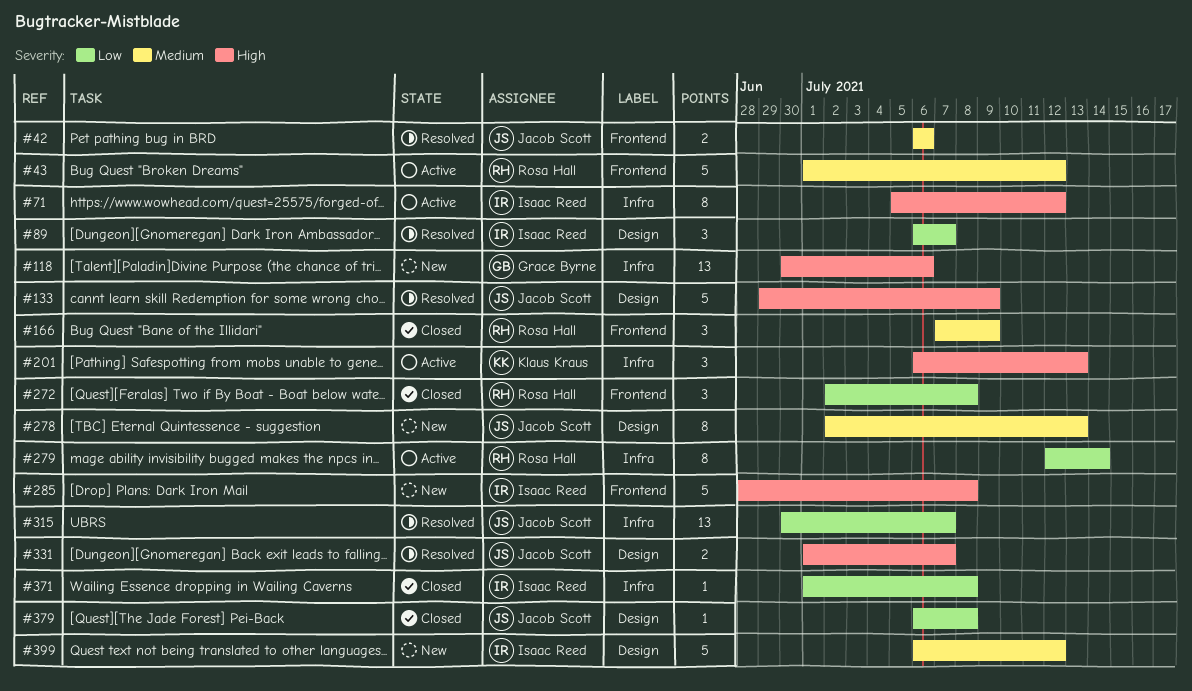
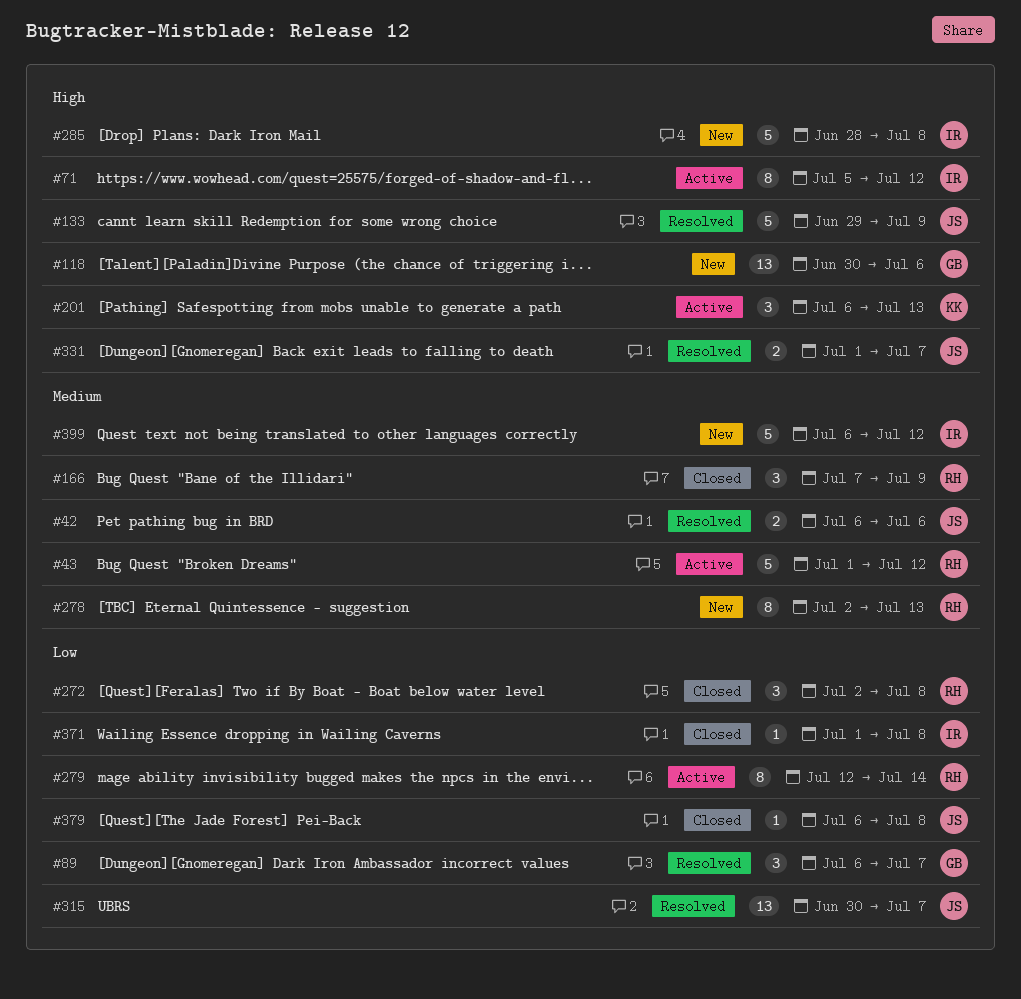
#89, owner: Isaac Reed -> Grace Byrne
#278, owner: Jacob Scott -> Rosa Hall

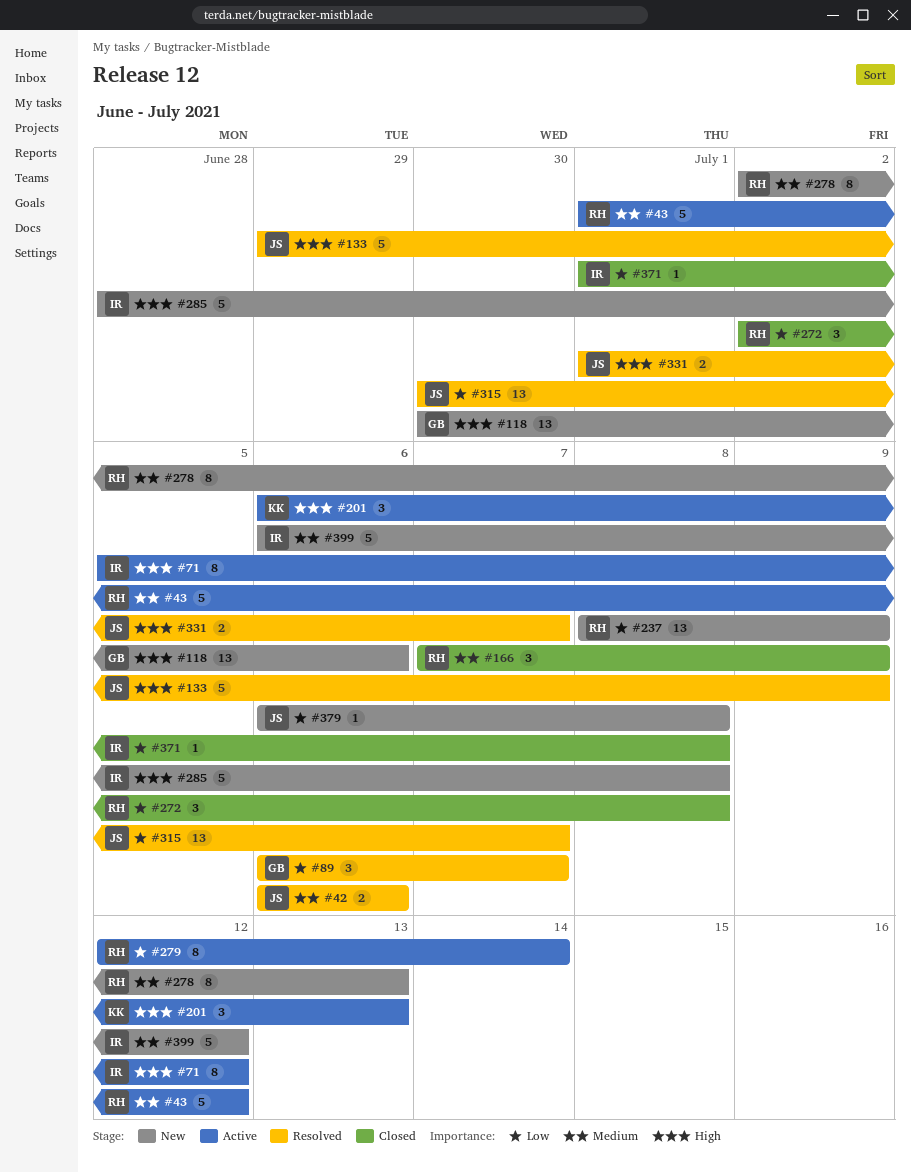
#237: none -> present
#379, status: Closed -> New

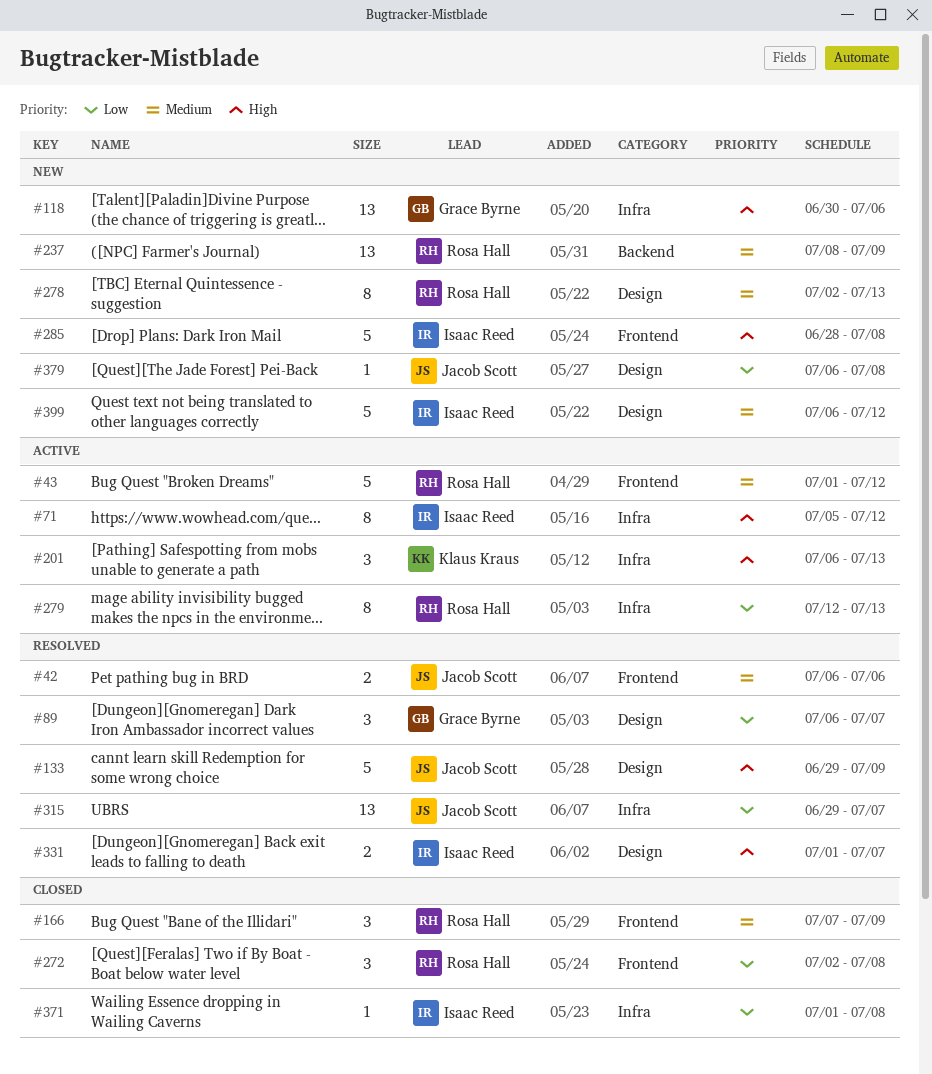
#237, priority: Low -> Medium
#279, due: Jul 14 -> Jul 13
#315, start: Jun 30 -> Jun 29
#331, owner: Jacob Scott -> Isaac Reed

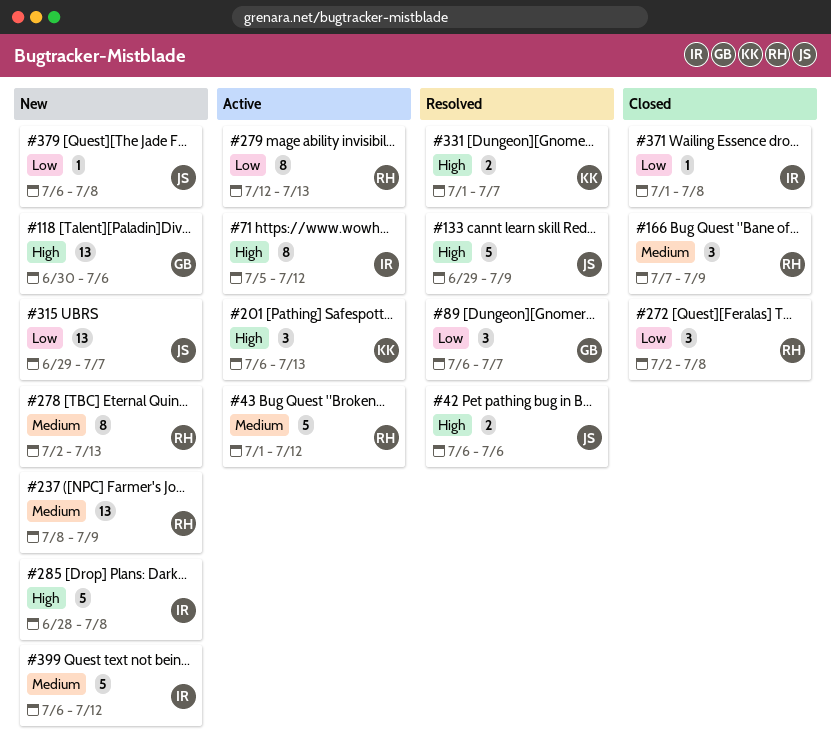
#42, priority: Medium -> High
#315, status: Resolved -> New
#331, owner: Isaac Reed -> Klaus Kraus

